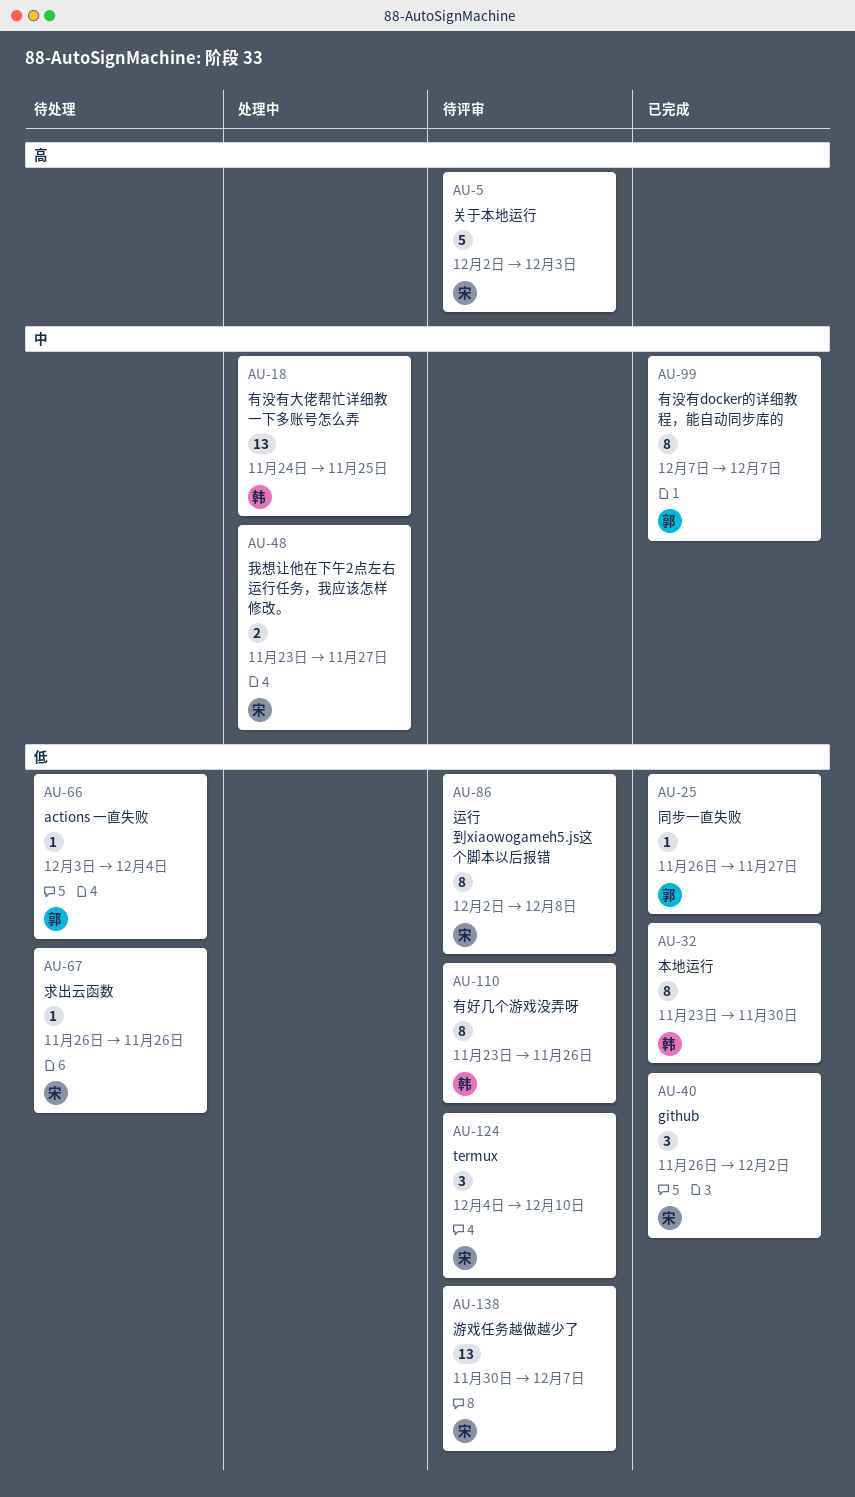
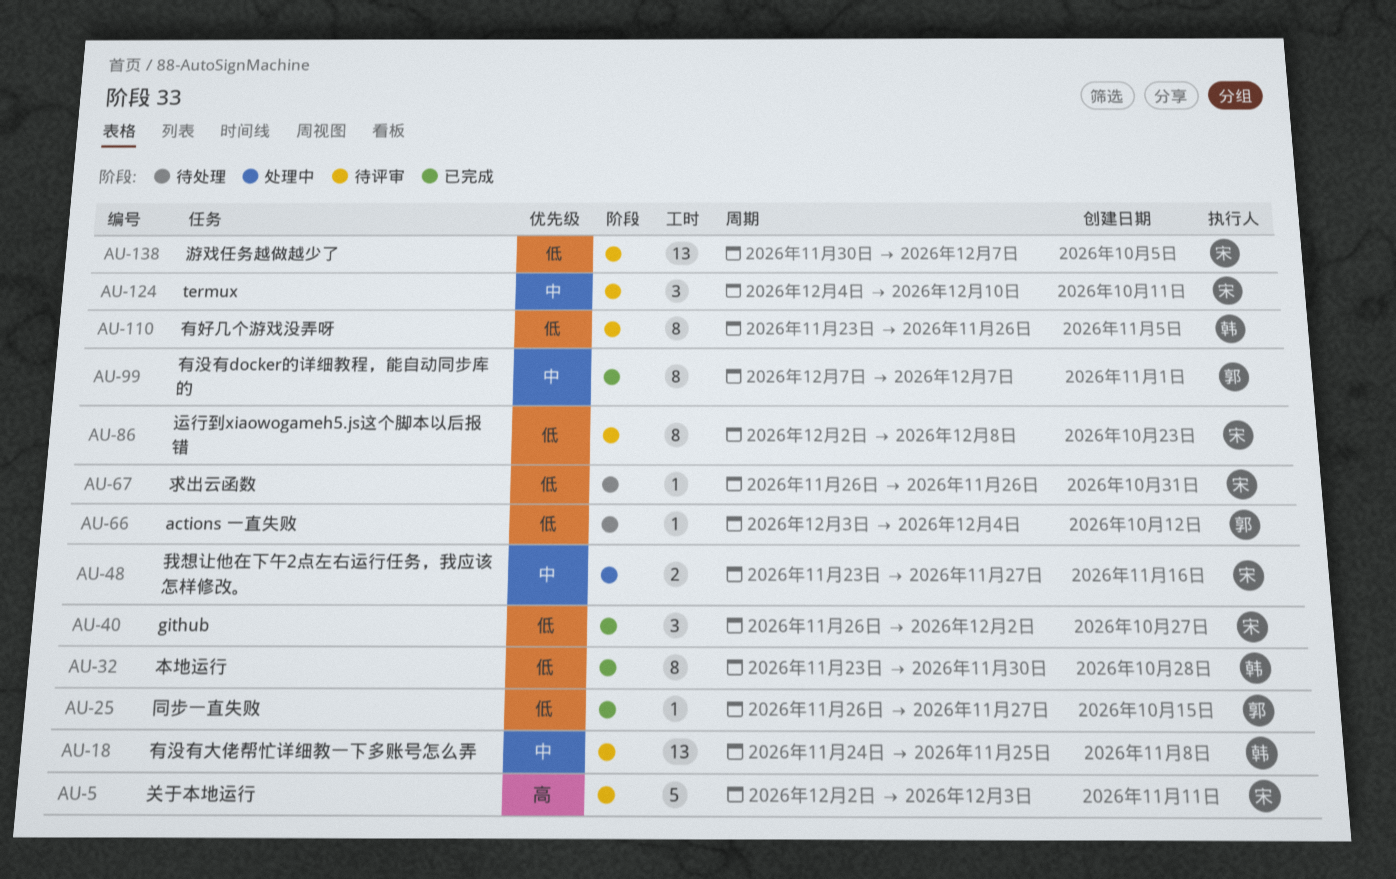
AU-18, status: 处理中 -> 待评审
AU-124, priority: 低 -> 中

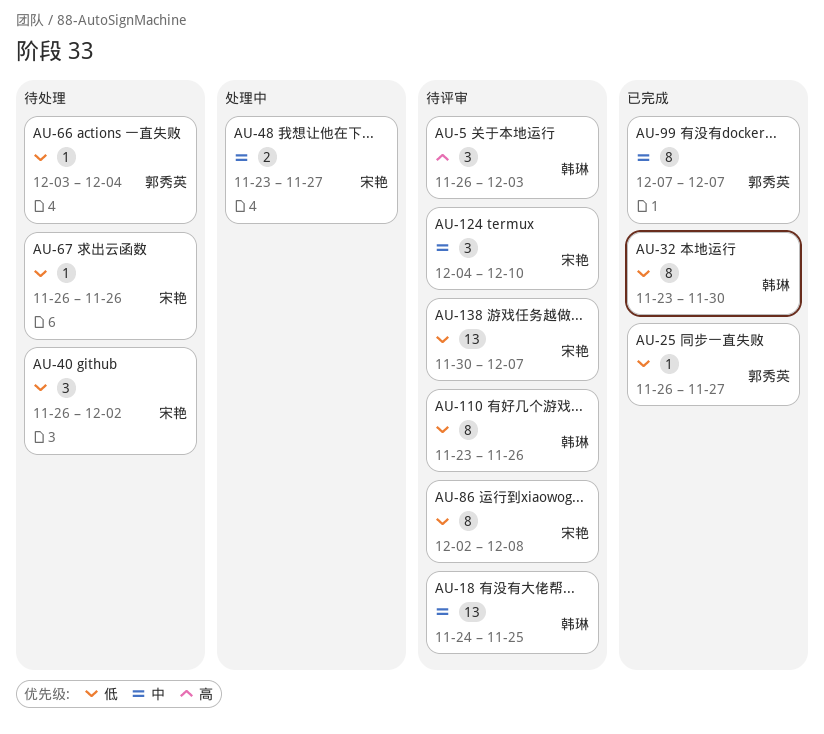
AU-5, owner: 宋艳 -> 韩琳
AU-5, estimate: 5 -> 3
AU-5, start: Dec 2 -> Nov 26
AU-40, status: 已完成 -> 待处理

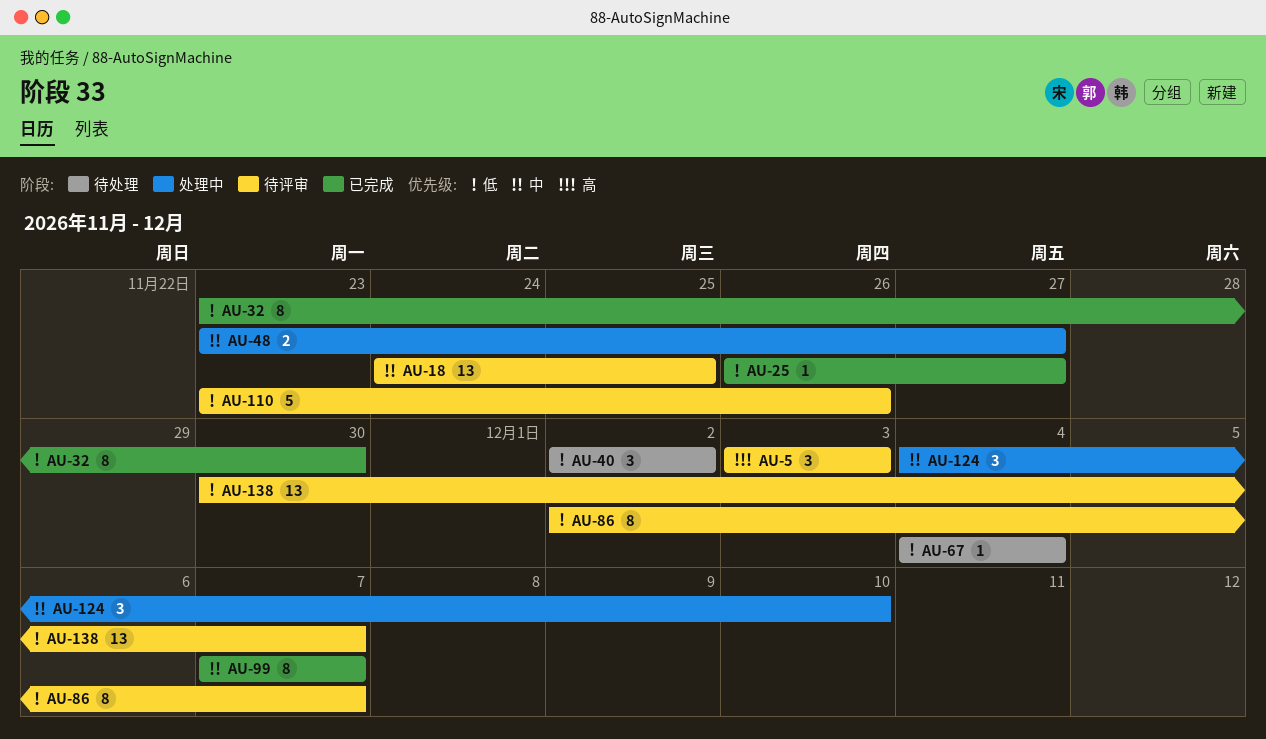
AU-5, start: Nov 26 -> Dec 3
AU-40, start: Nov 26 -> Dec 2
AU-66: present -> none
AU-67, start: Nov 26 -> Dec 4
AU-67, due: Nov 26 -> Dec 4
AU-86, due: Dec 8 -> Dec 7
AU-110, estimate: 8 -> 5
AU-124, status: 待评审 -> 处理中

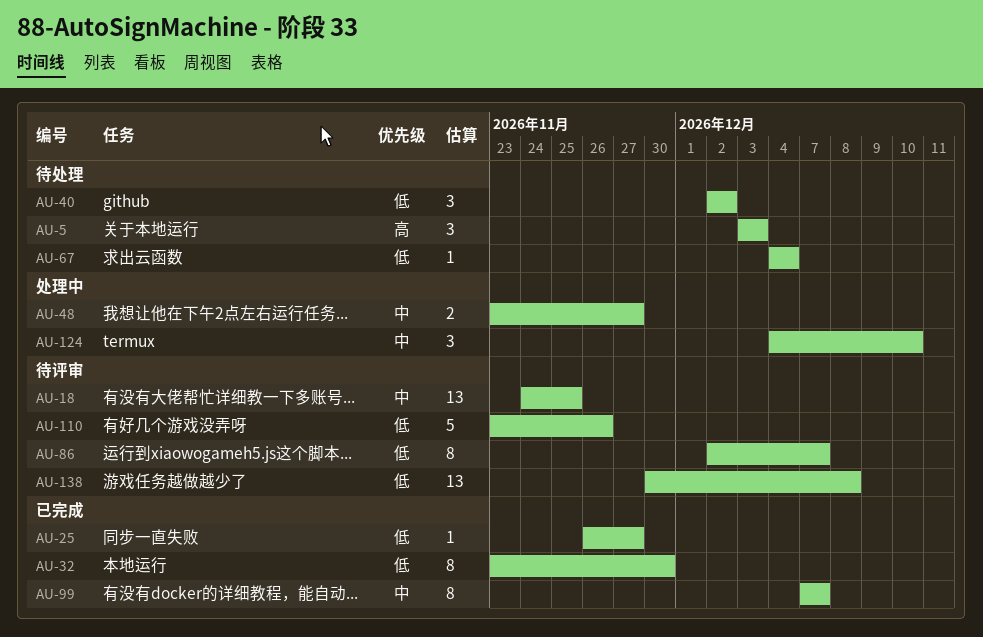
AU-5, status: 待评审 -> 待处理
AU-138, due: Dec 7 -> Dec 8

